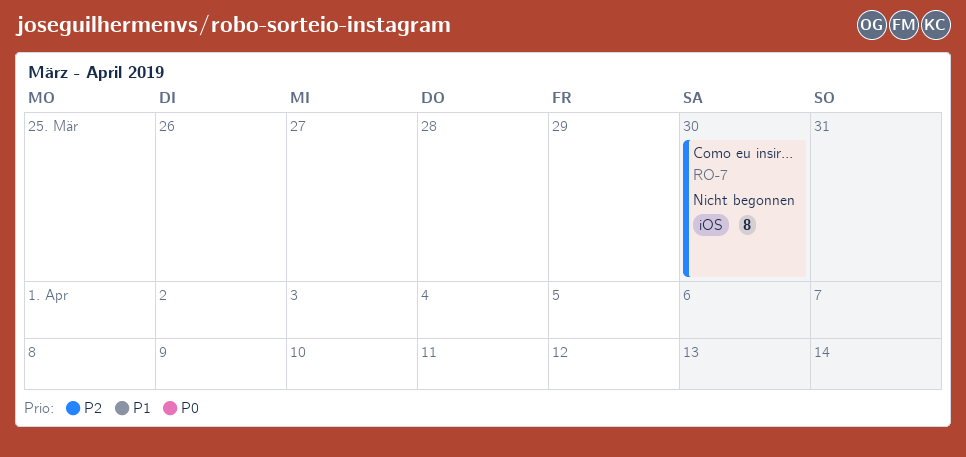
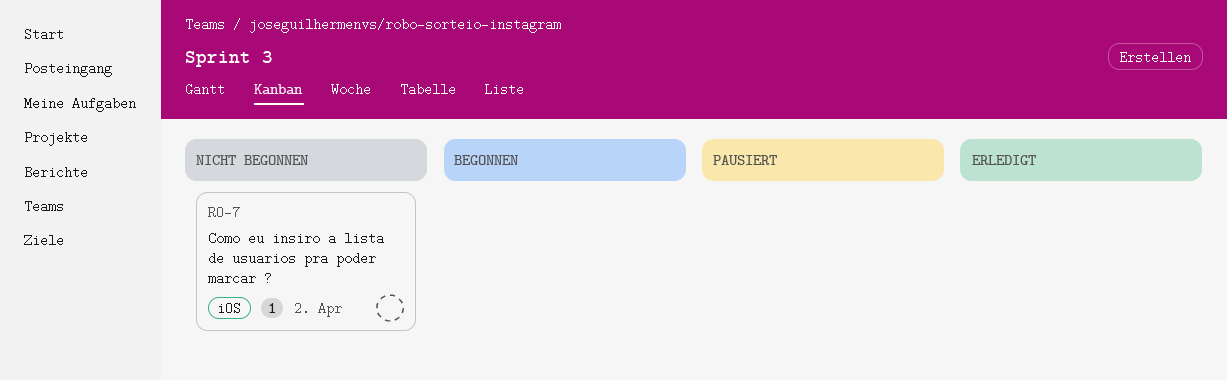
RO-7, estimate: 8 -> 1
RO-7, due: Mar 30 -> Apr 2

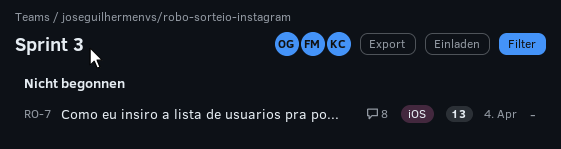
RO-7, estimate: 1 -> 13
RO-7, due: Apr 2 -> Apr 4

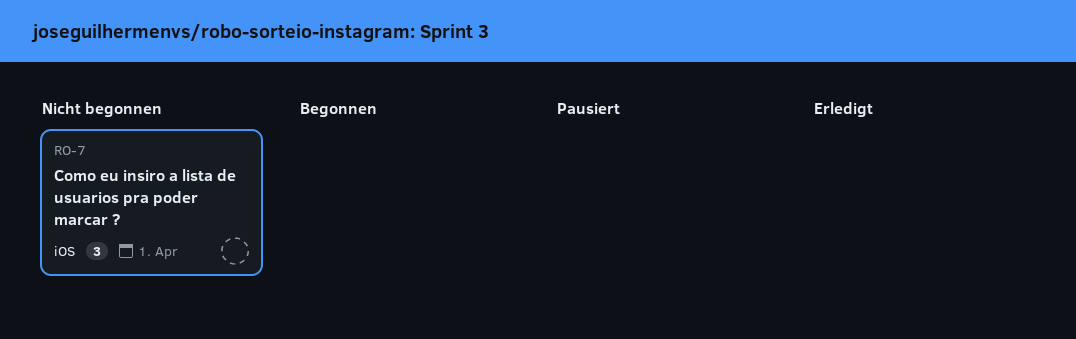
RO-7, estimate: 13 -> 3
RO-7, due: Apr 4 -> Apr 1

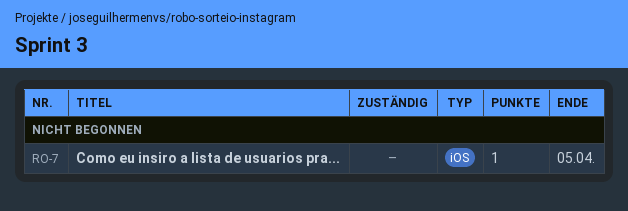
RO-7, estimate: 3 -> 1
RO-7, due: Apr 1 -> Apr 5

